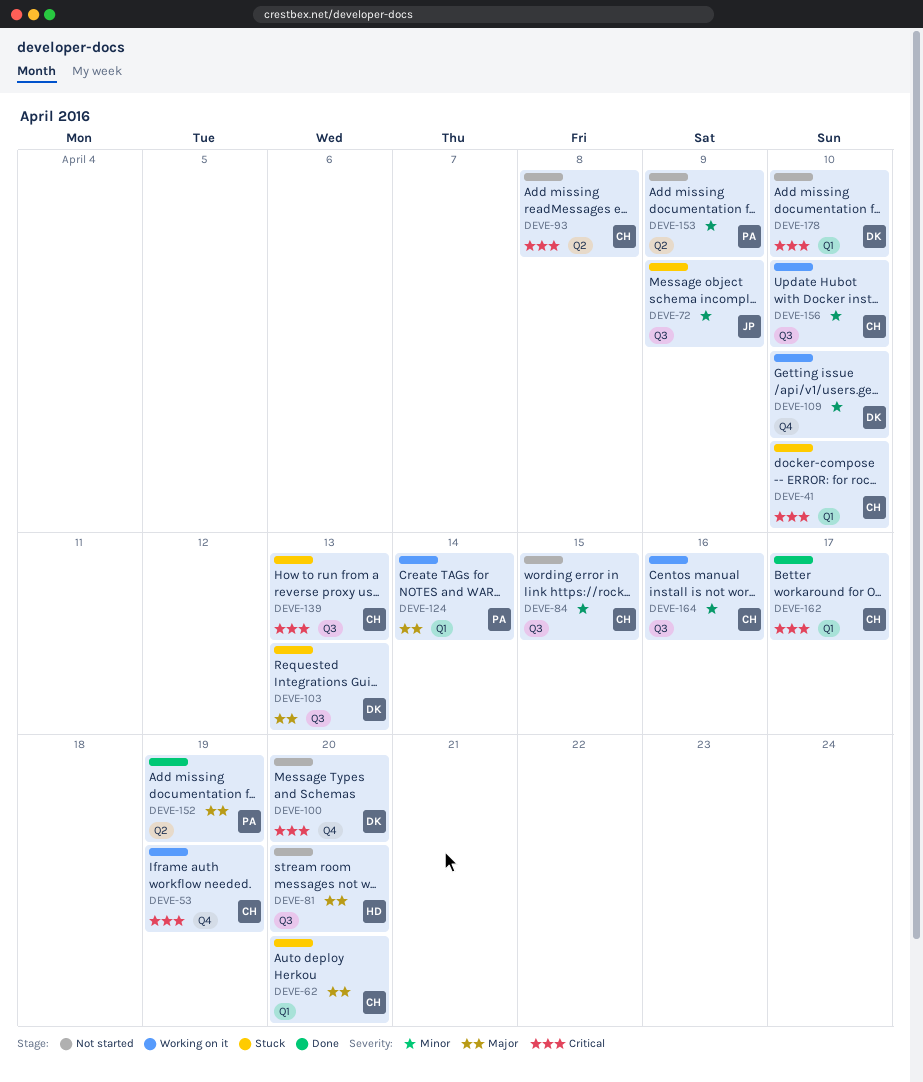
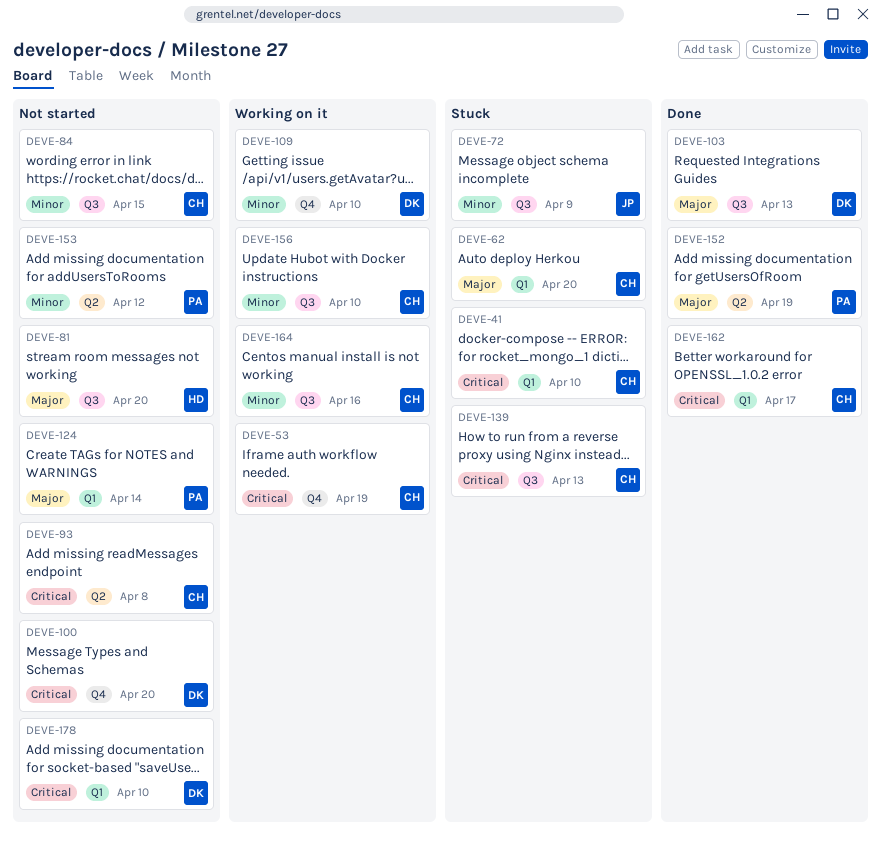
DEVE-103, status: Stuck -> Done
DEVE-124, status: Working on it -> Not started
DEVE-153, due: Apr 9 -> Apr 12

